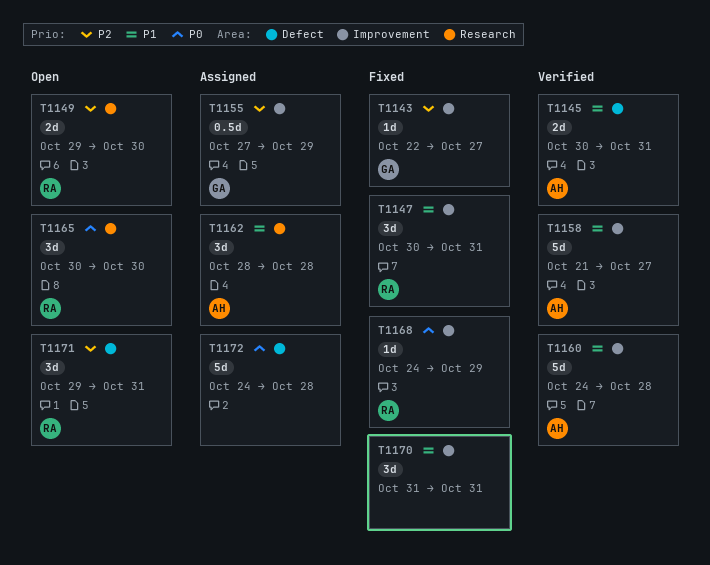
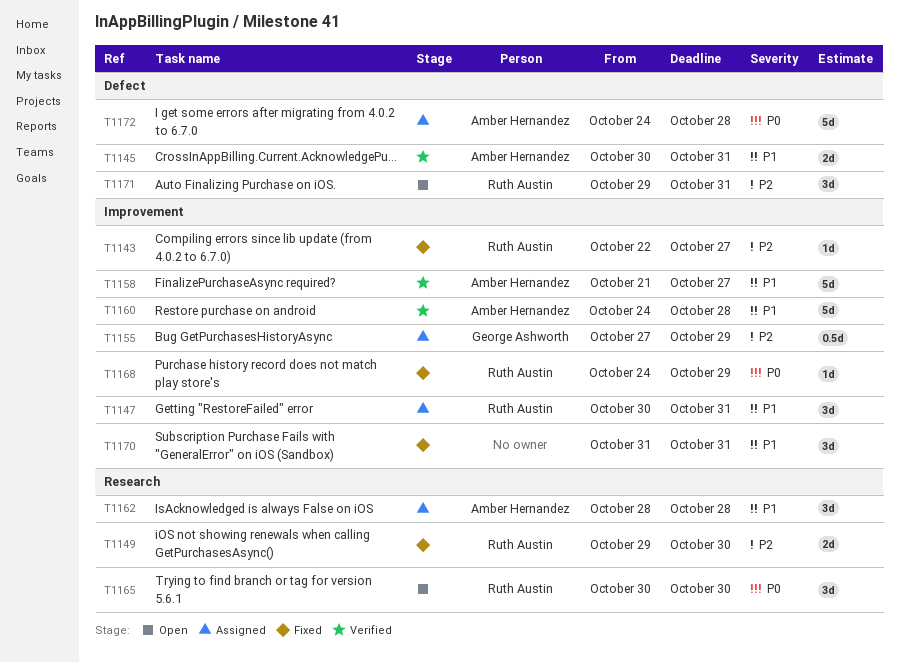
T1143, owner: George Ashworth -> Ruth Austin
T1147, status: Fixed -> Assigned
T1149, status: Open -> Fixed
T1172, owner: none -> Amber Hernandez

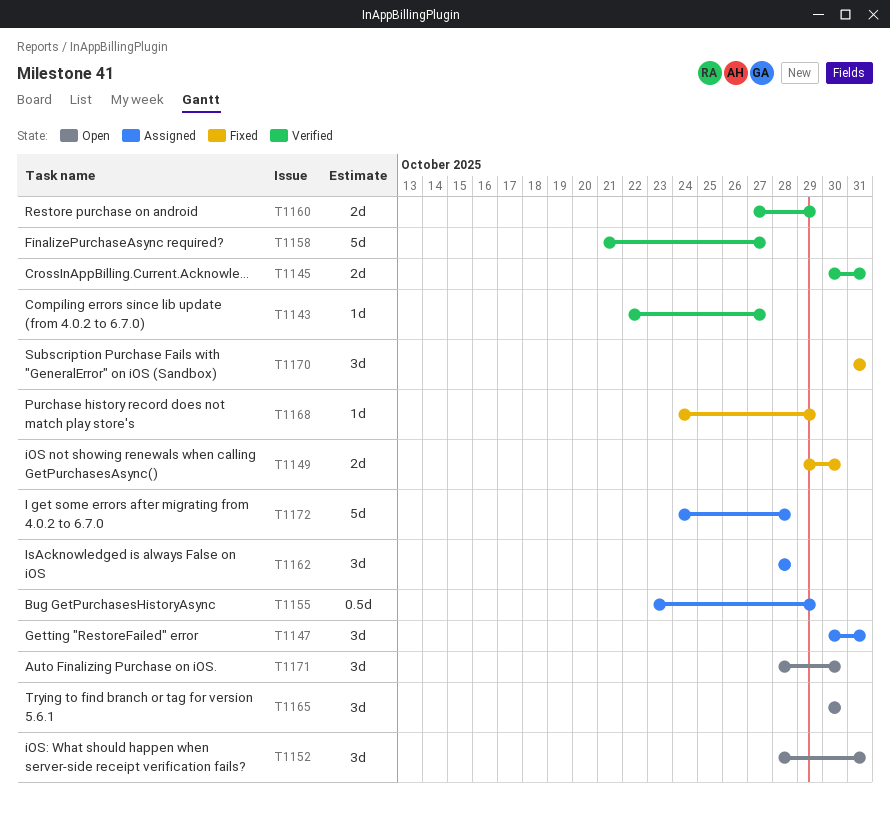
T1143, status: Fixed -> Verified
T1152: none -> present
T1155, start: Oct 27 -> Oct 23
T1160, estimate: 5d -> 2d
T1160, start: Oct 24 -> Oct 27
T1160, due: Oct 28 -> Oct 29
T1171, start: Oct 29 -> Oct 28
T1171, due: Oct 31 -> Oct 30

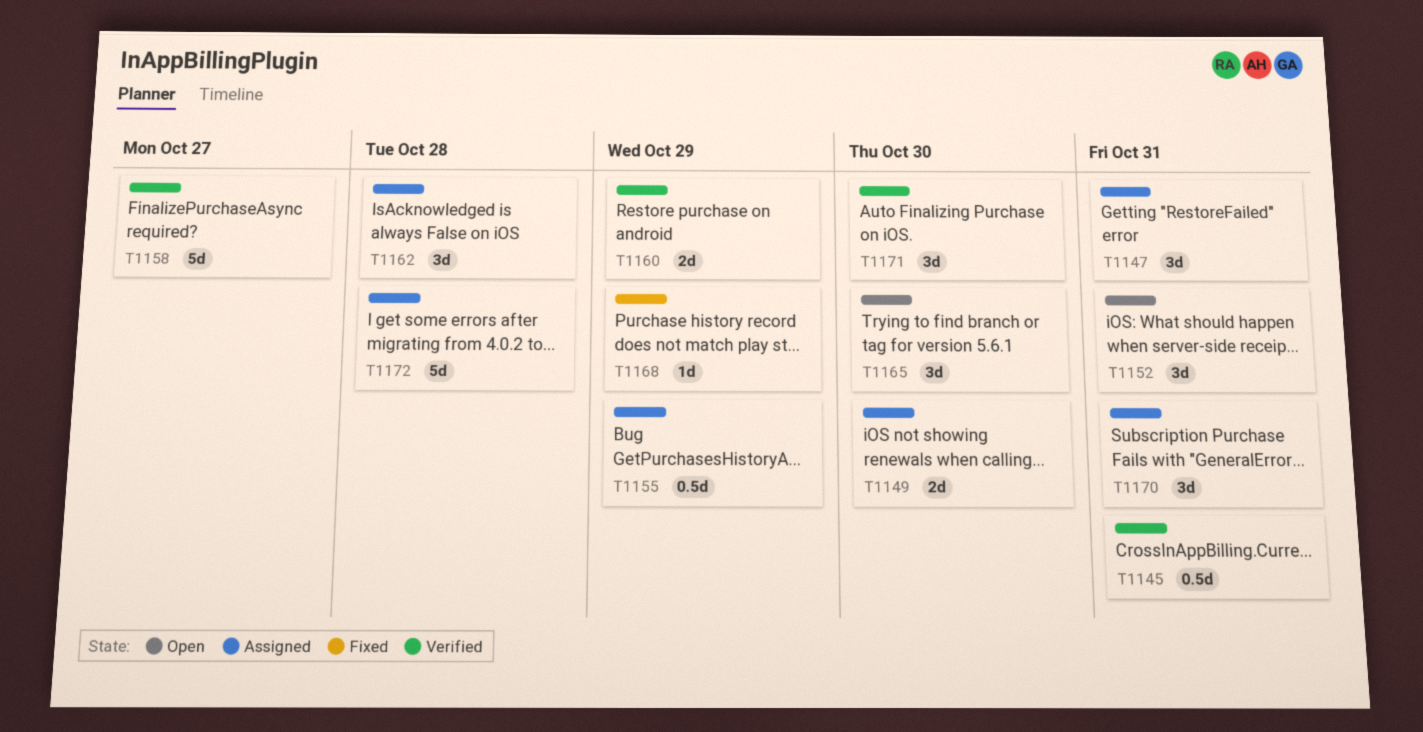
T1143: present -> none
T1145, estimate: 2d -> 0.5d
T1149, status: Fixed -> Assigned
T1170, status: Fixed -> Assigned
T1171, status: Open -> Verified

